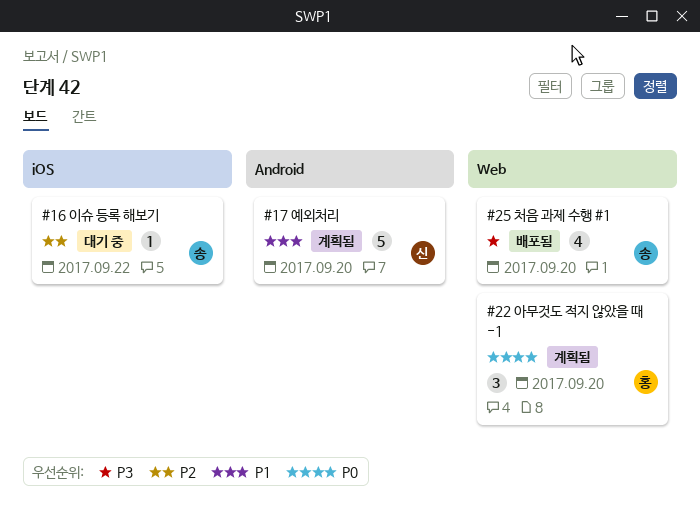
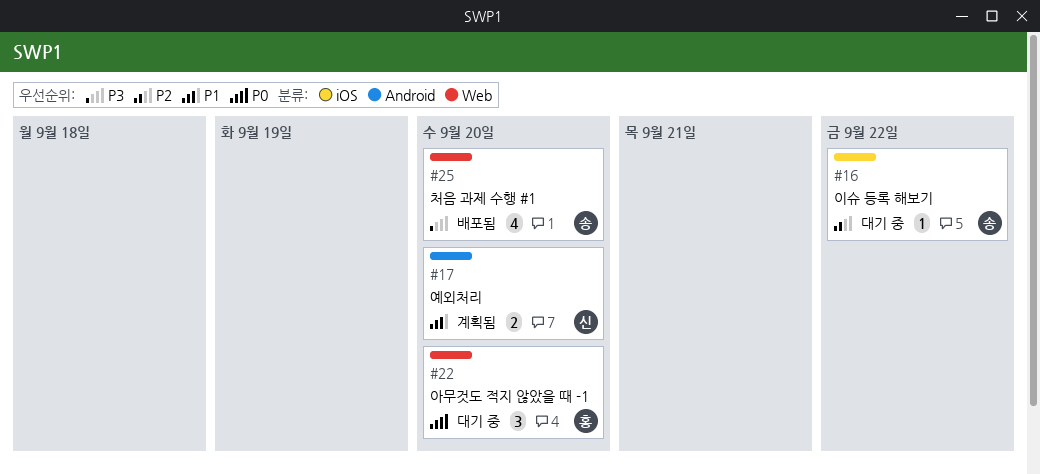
#17, estimate: 5 -> 2
#22, status: 계획됨 -> 대기 중

